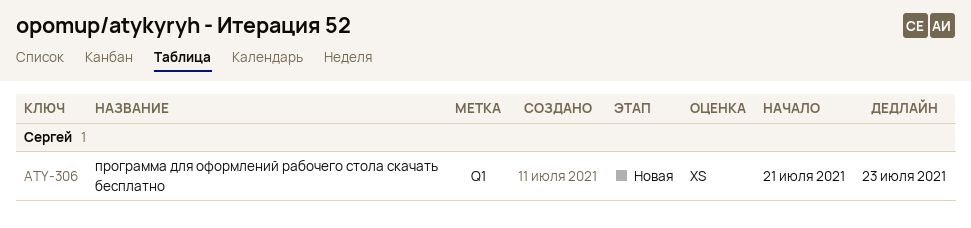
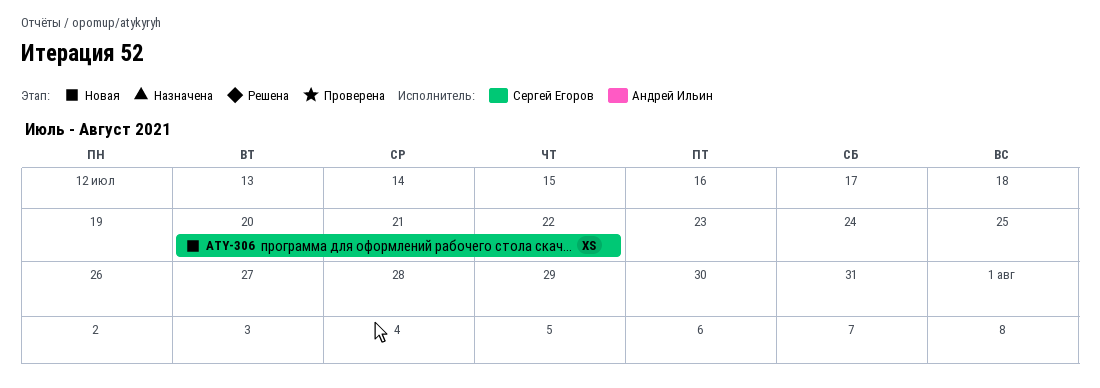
ATY-306, start: Jul 21 -> Jul 20
ATY-306, due: Jul 23 -> Jul 22

